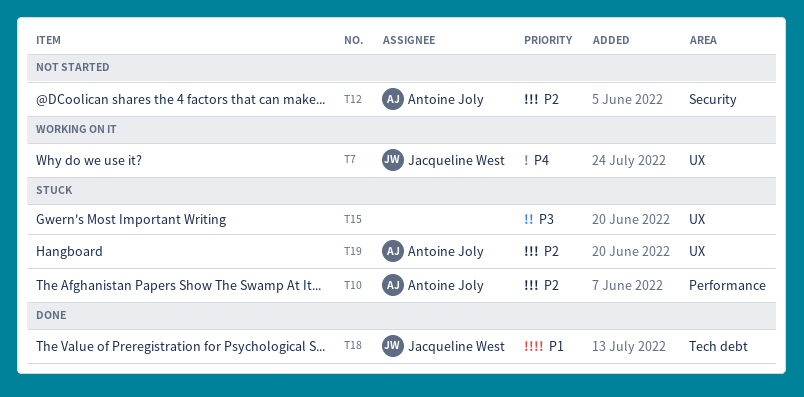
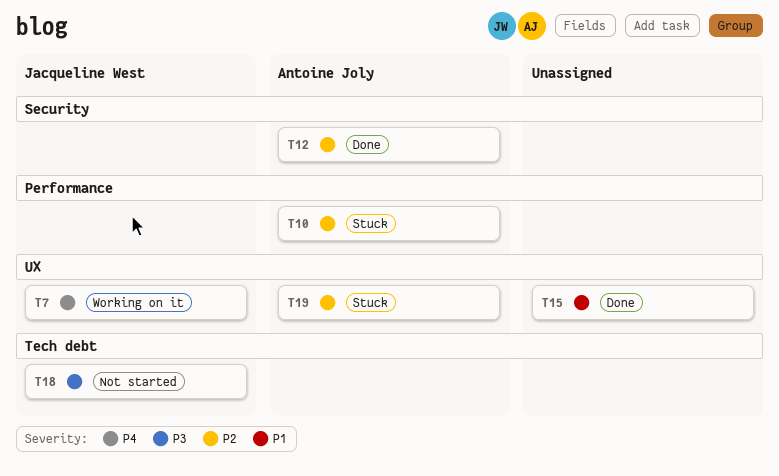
T12, status: Not started -> Done
T15, status: Stuck -> Done
T15, priority: P3 -> P1
T18, status: Done -> Not started
T18, priority: P1 -> P3

